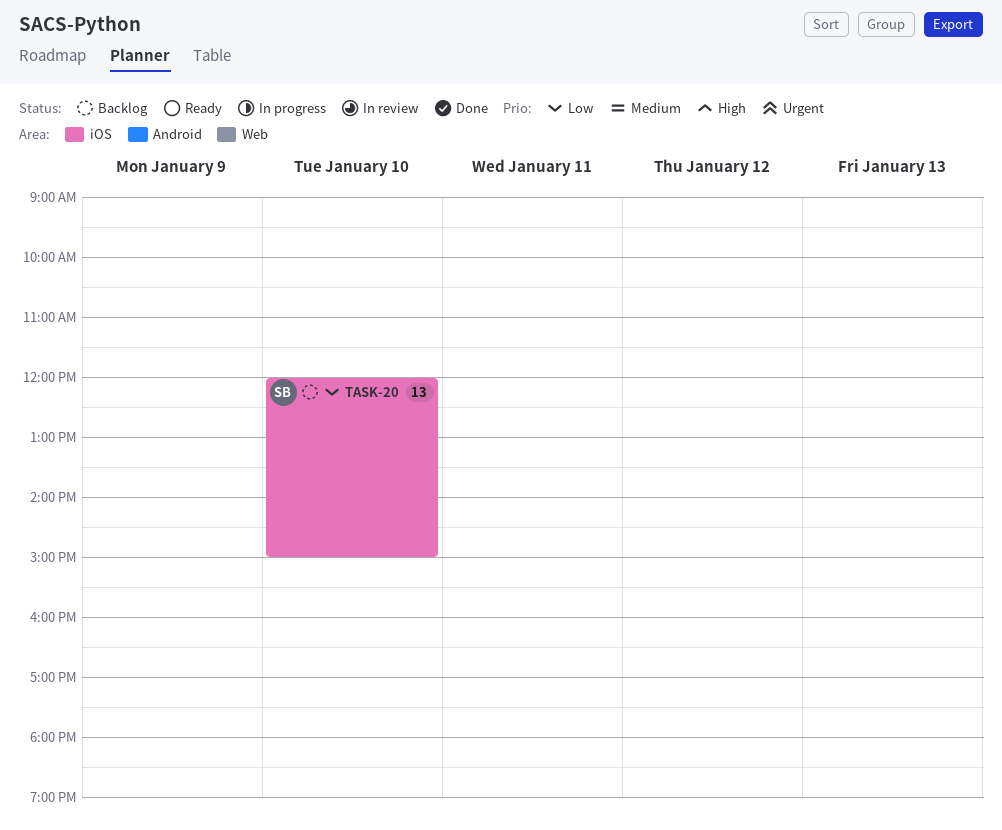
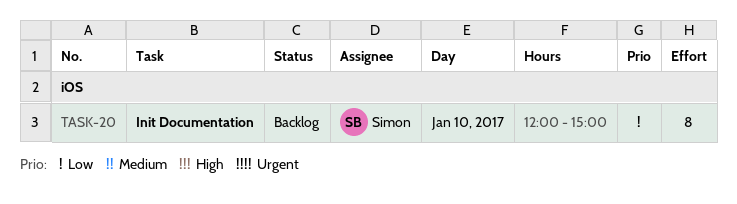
TASK-20, estimate: 13 -> 8

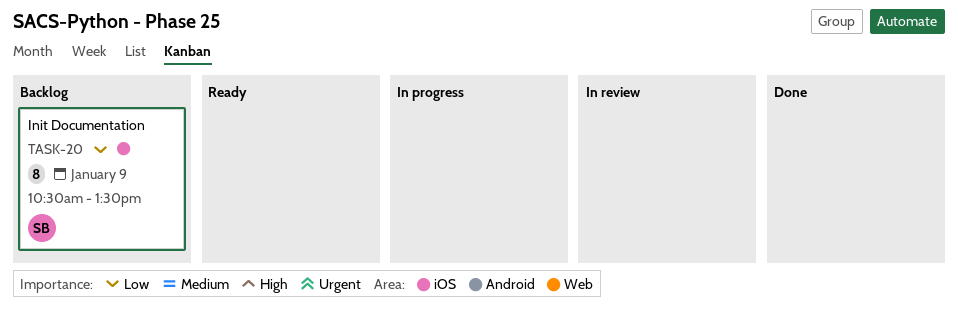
TASK-20, day: Jan 10 -> Jan 9
TASK-20, begins: 12:00 -> 10:30
TASK-20, ends: 15:00 -> 13:30

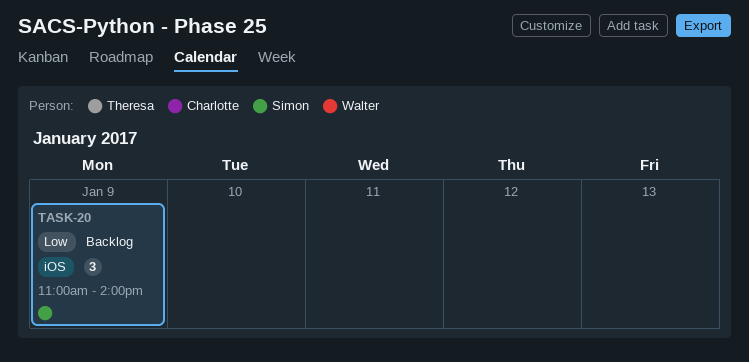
TASK-20, estimate: 8 -> 3
TASK-20, begins: 10:30 -> 11:00
TASK-20, ends: 13:30 -> 14:00

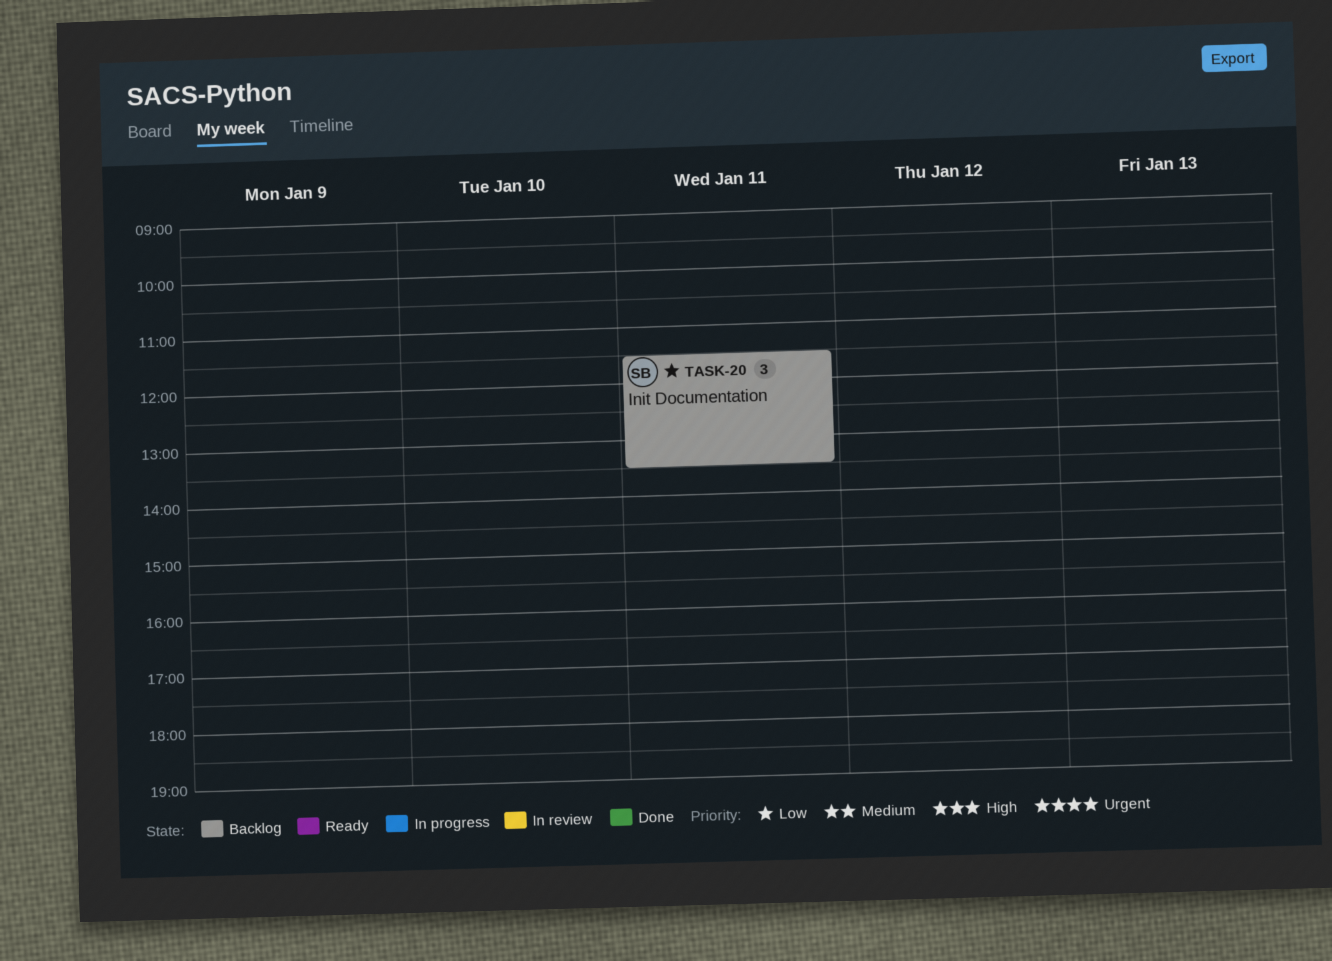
TASK-20, day: Jan 9 -> Jan 11
TASK-20, begins: 11:00 -> 11:30
TASK-20, ends: 14:00 -> 13:30

